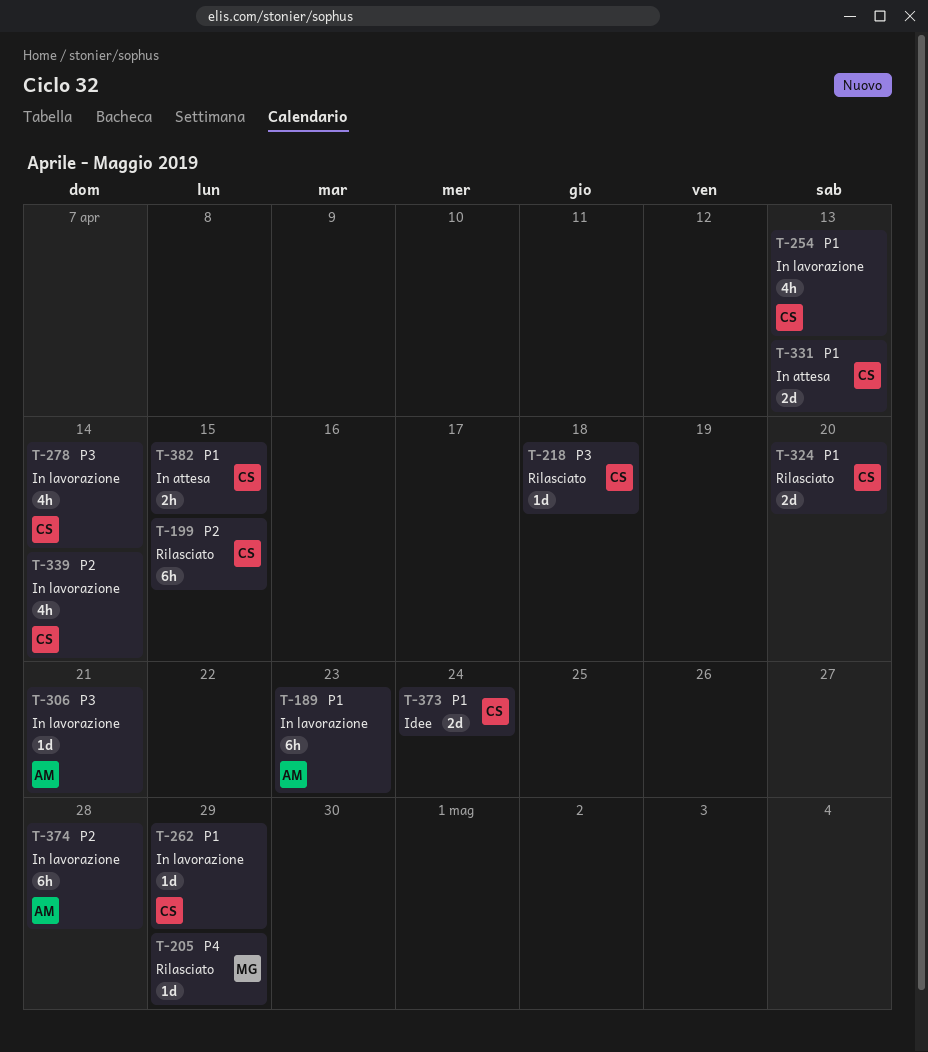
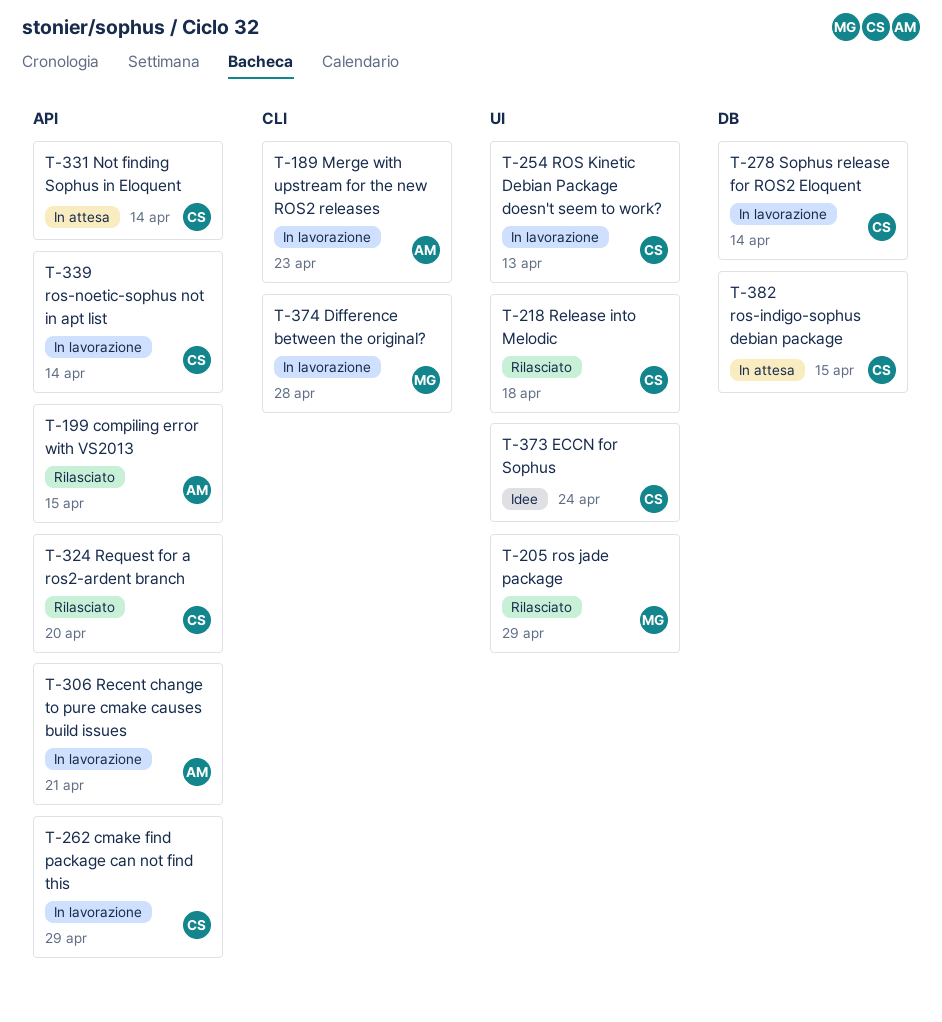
T-199, owner: CS -> AM
T-331, due: Apr 13 -> Apr 14
T-374, owner: AM -> MG

